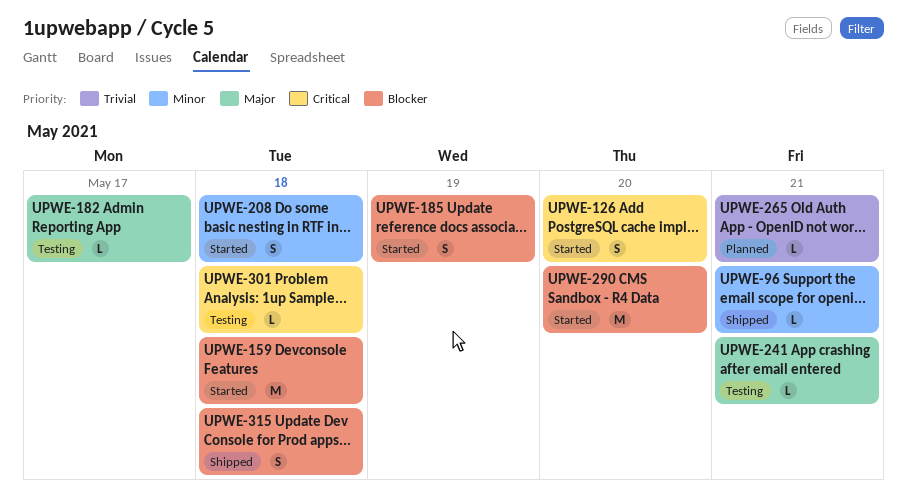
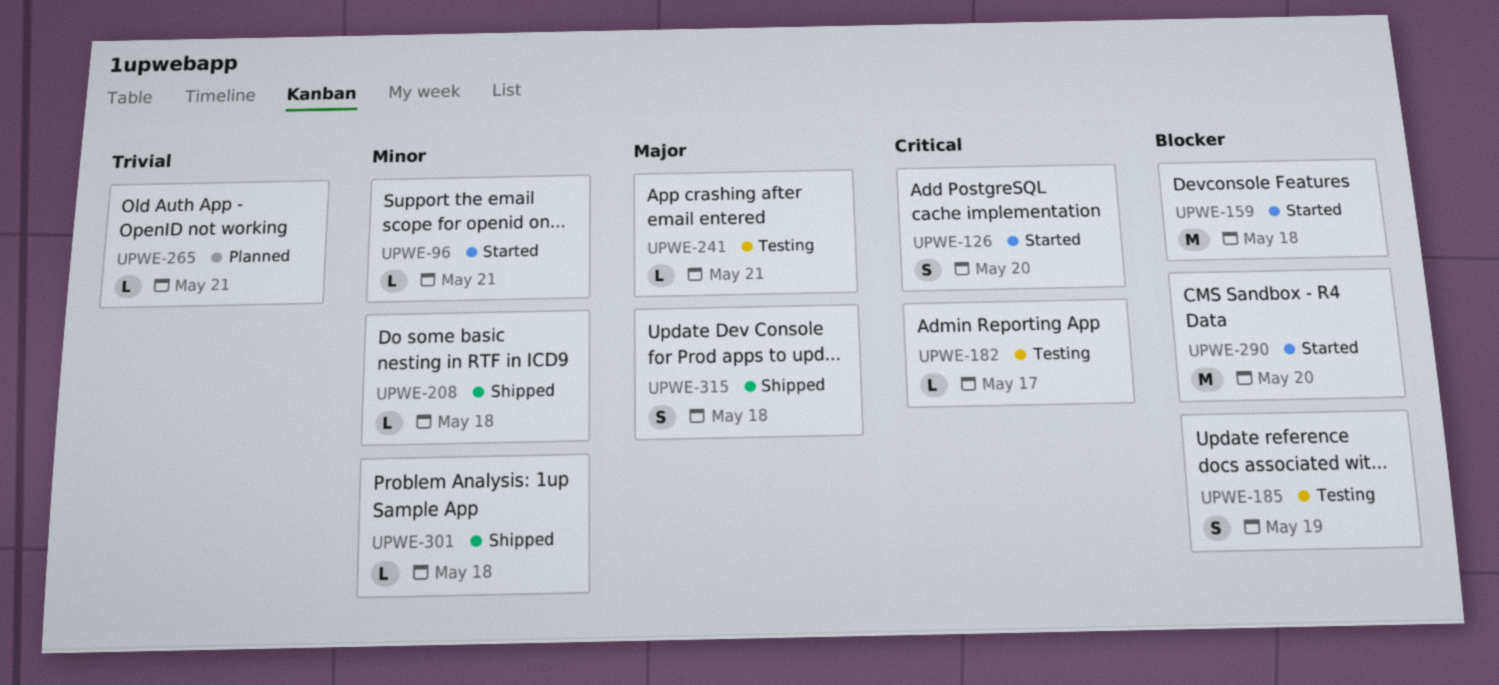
UPWE-96, status: Shipped -> Started
UPWE-182, priority: Major -> Critical
UPWE-185, status: Started -> Testing
UPWE-208, status: Started -> Shipped
UPWE-208, estimate: S -> L
UPWE-301, status: Testing -> Shipped
UPWE-301, priority: Critical -> Minor
UPWE-315, priority: Blocker -> Major

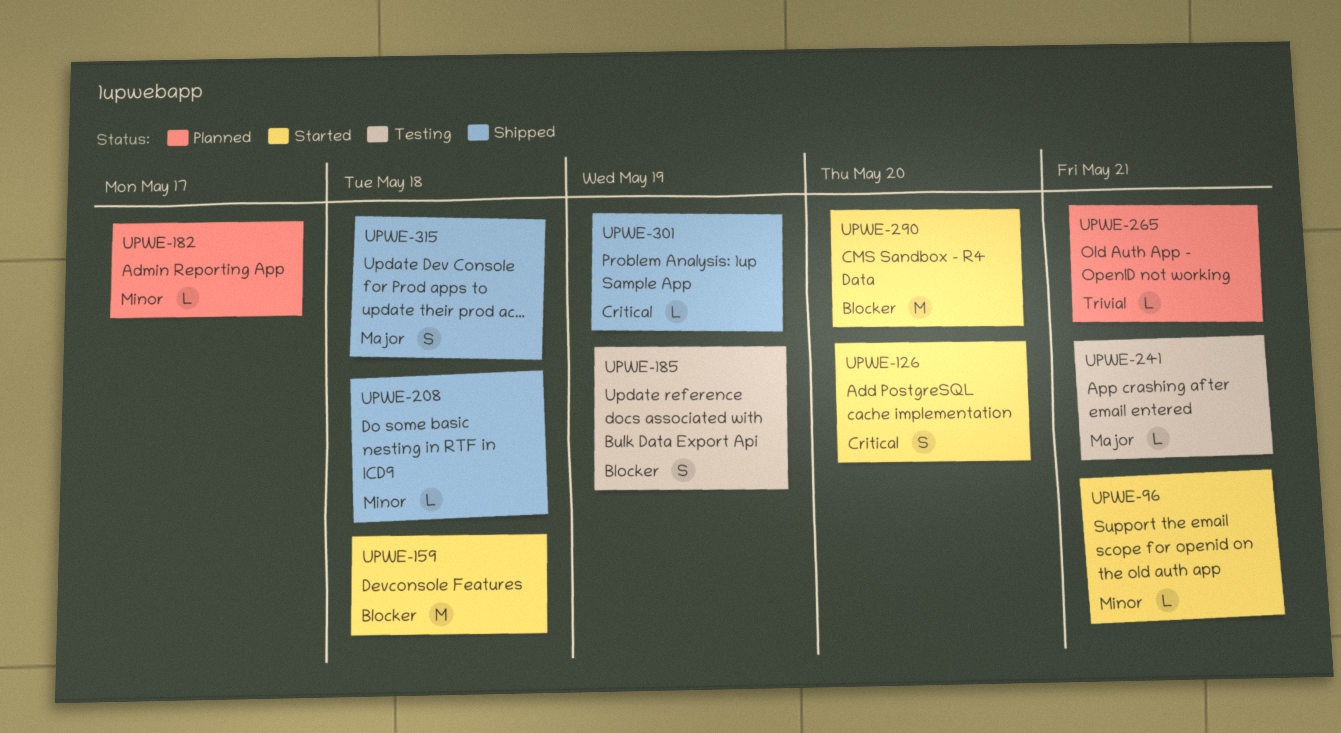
UPWE-182, status: Testing -> Planned
UPWE-182, priority: Critical -> Minor
UPWE-301, priority: Minor -> Critical
UPWE-301, due: May 18 -> May 19

